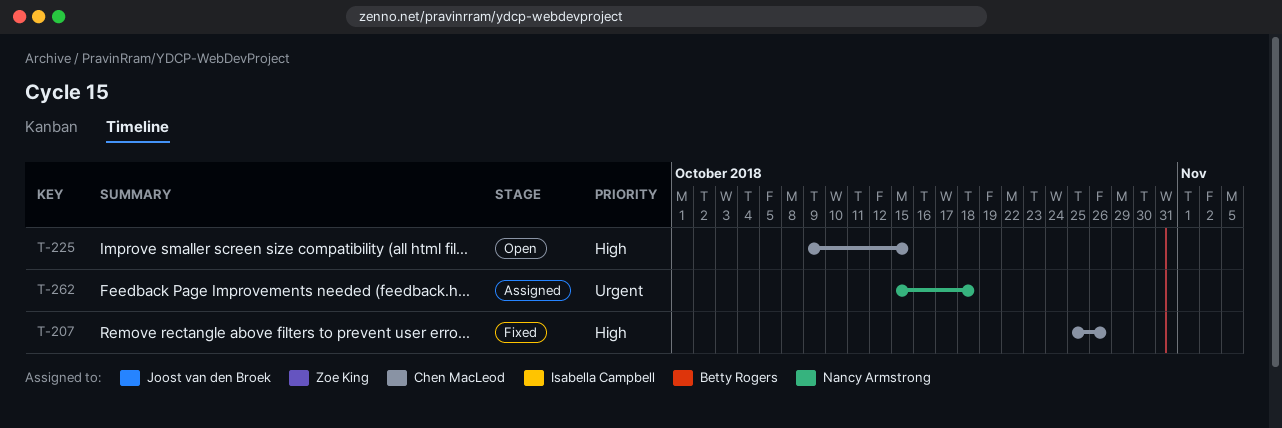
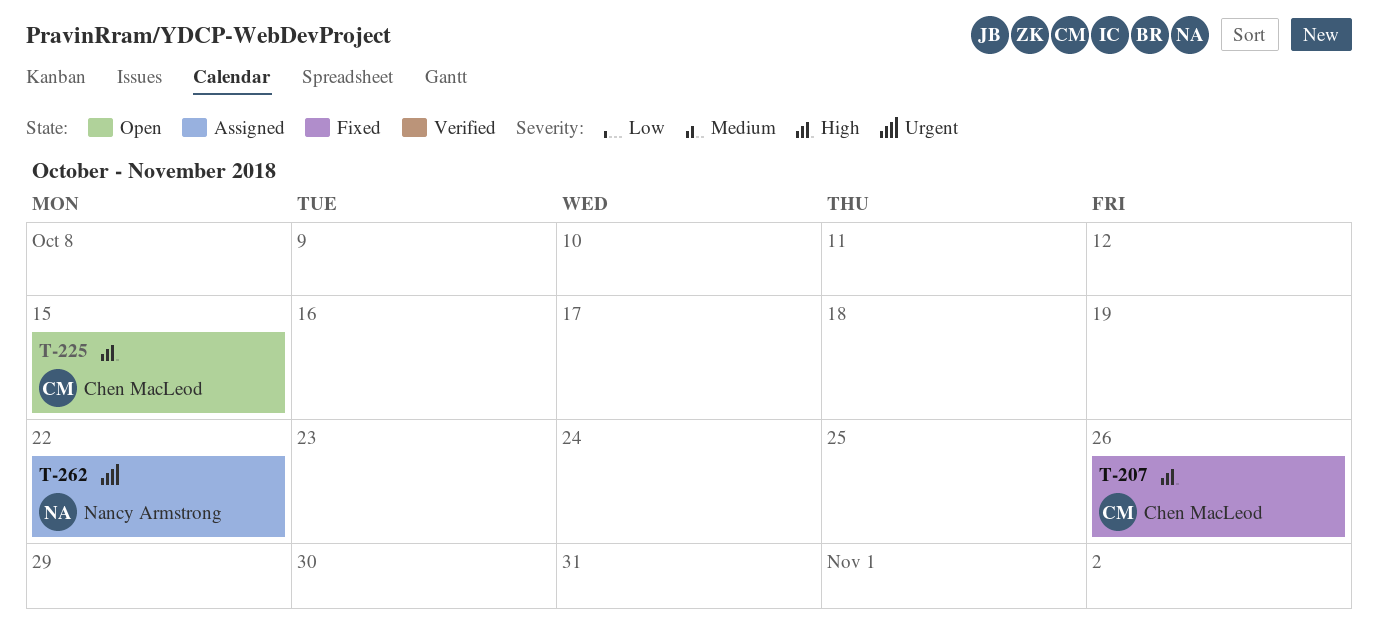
T-262, due: Oct 18 -> Oct 22

